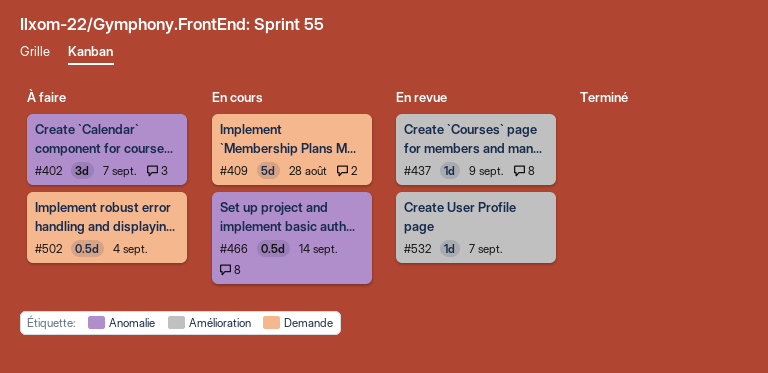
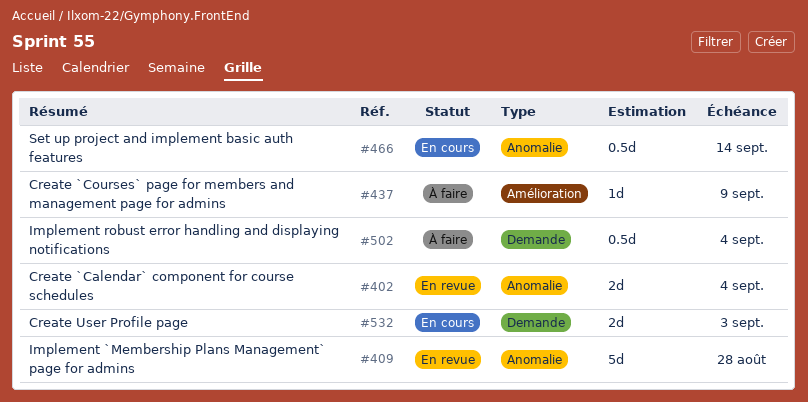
#402, status: À faire -> En revue
#402, estimate: 3d -> 2d
#402, due: Sep 7 -> Sep 4
#409, status: En cours -> En revue
#409, label: Demande -> Anomalie
#437, status: En revue -> À faire
#532, status: En revue -> En cours
#532, label: Amélioration -> Demande
#532, estimate: 1d -> 2d
#532, due: Sep 7 -> Sep 3

